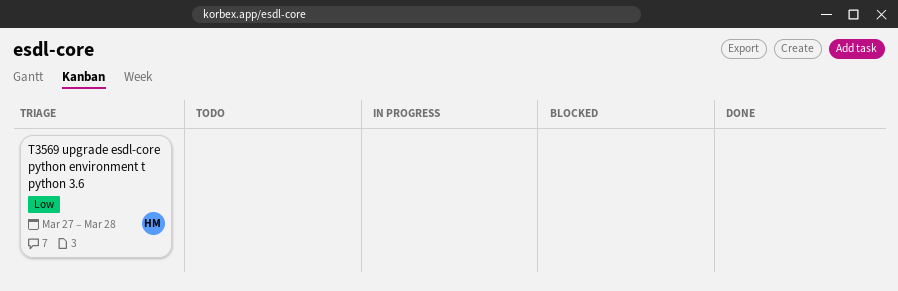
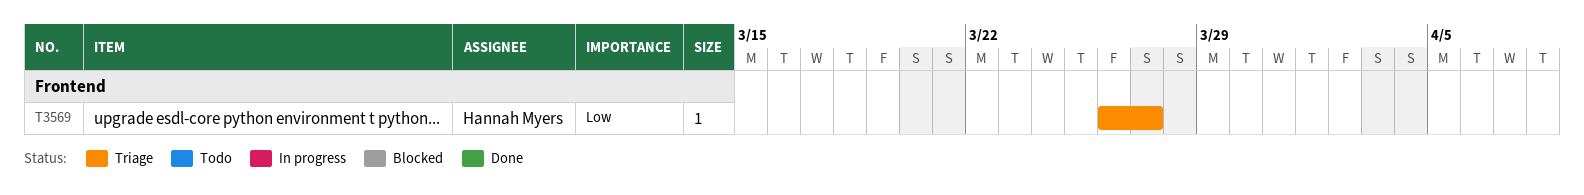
T3569, start: Mar 27 -> Mar 26
T3569, due: Mar 28 -> Mar 27

